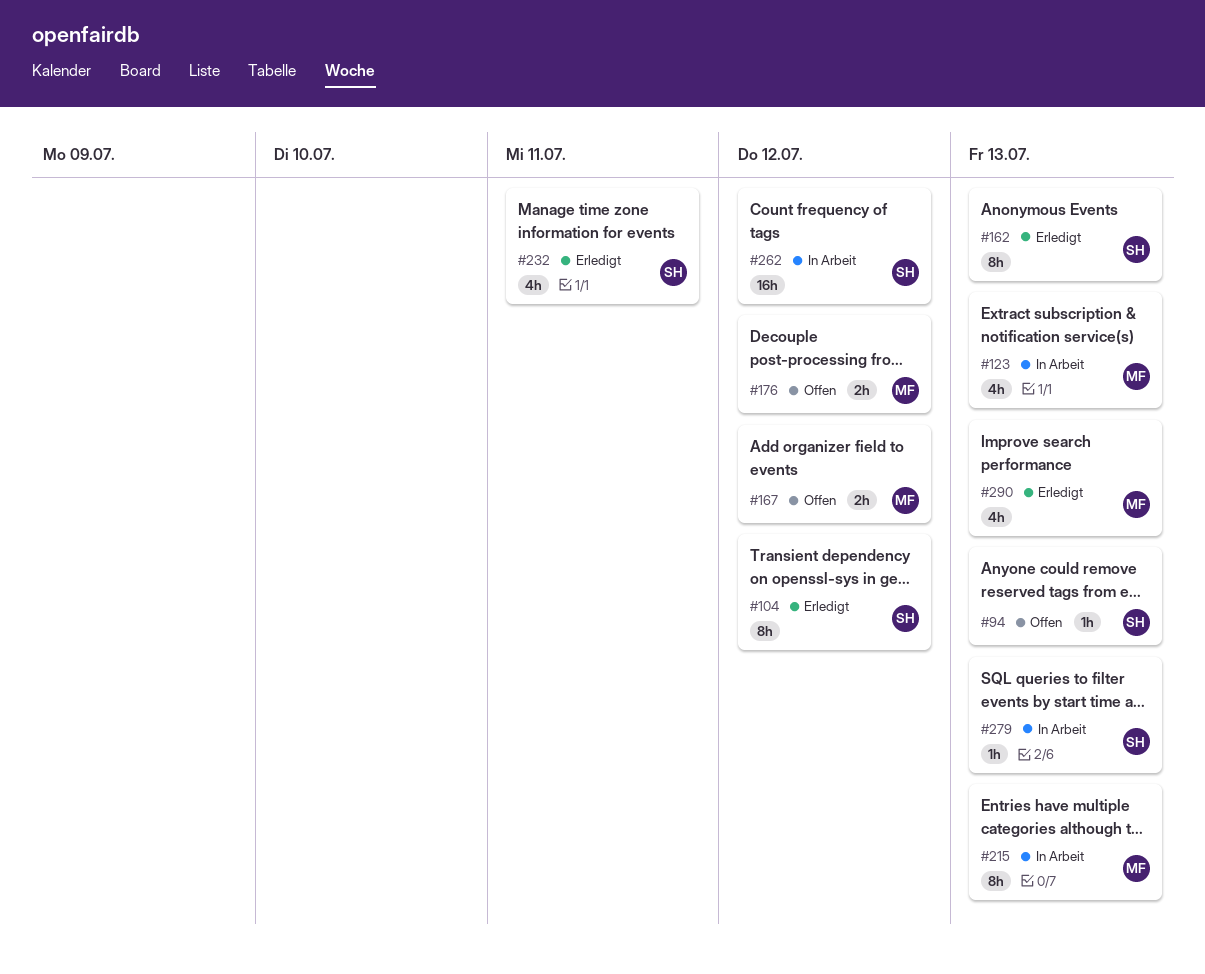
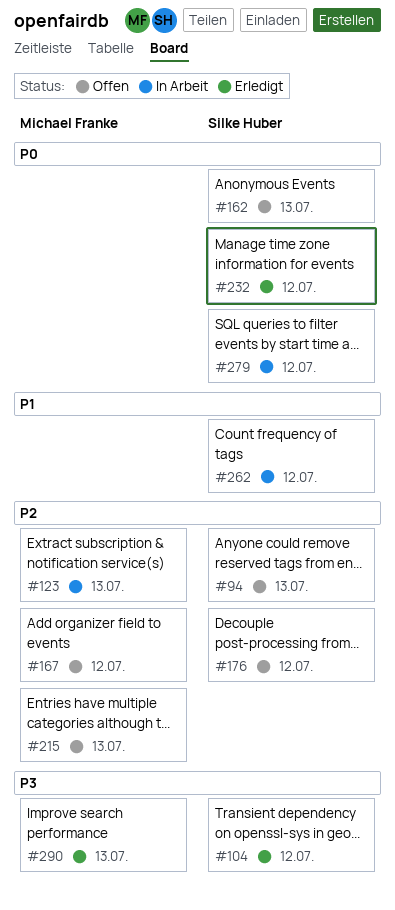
#162, status: Erledigt -> Offen
#176, owner: Michael Franke -> Silke Huber
#215, status: In Arbeit -> Offen
#232, due: Jul 11 -> Jul 12
#279, due: Jul 13 -> Jul 12

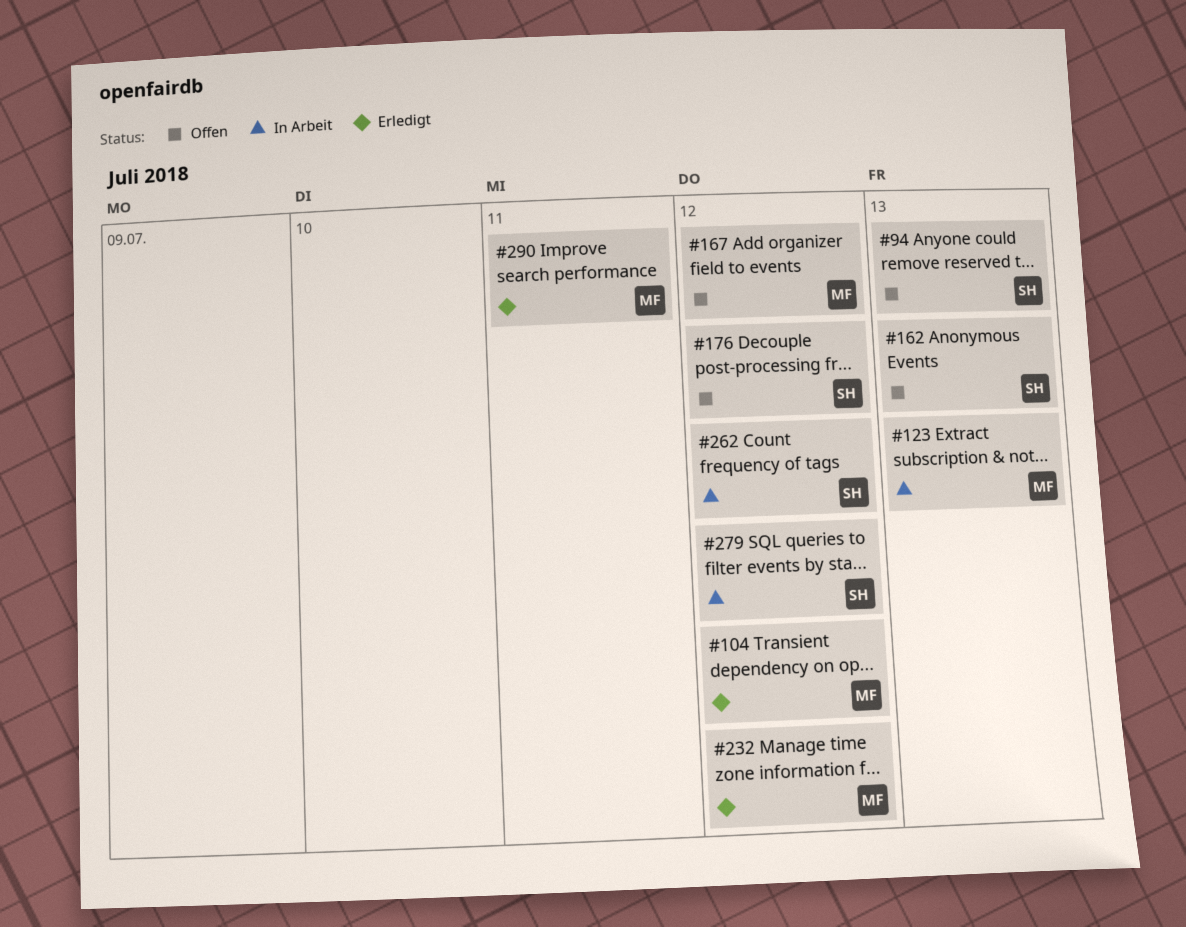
#104, owner: Silke Huber -> Michael Franke
#215: present -> none
#232, owner: Silke Huber -> Michael Franke
#290, due: Jul 13 -> Jul 11

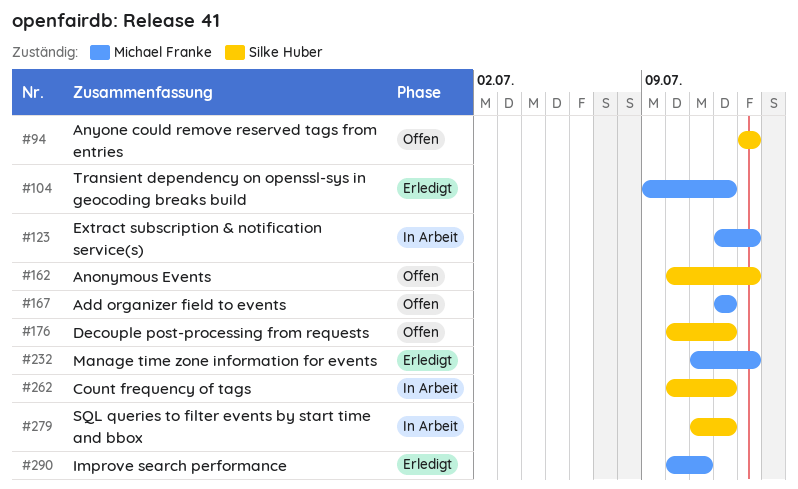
#232, due: Jul 12 -> Jul 13

